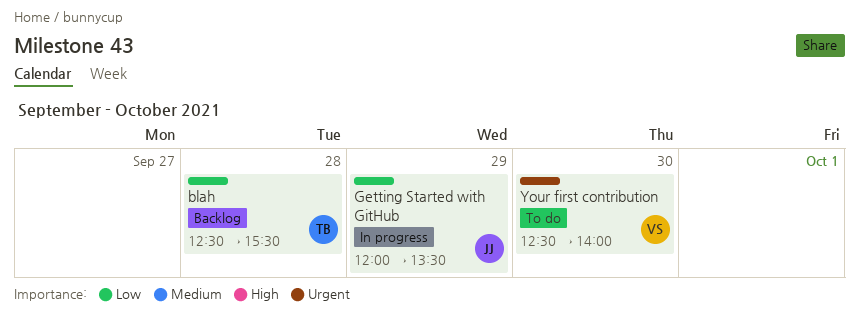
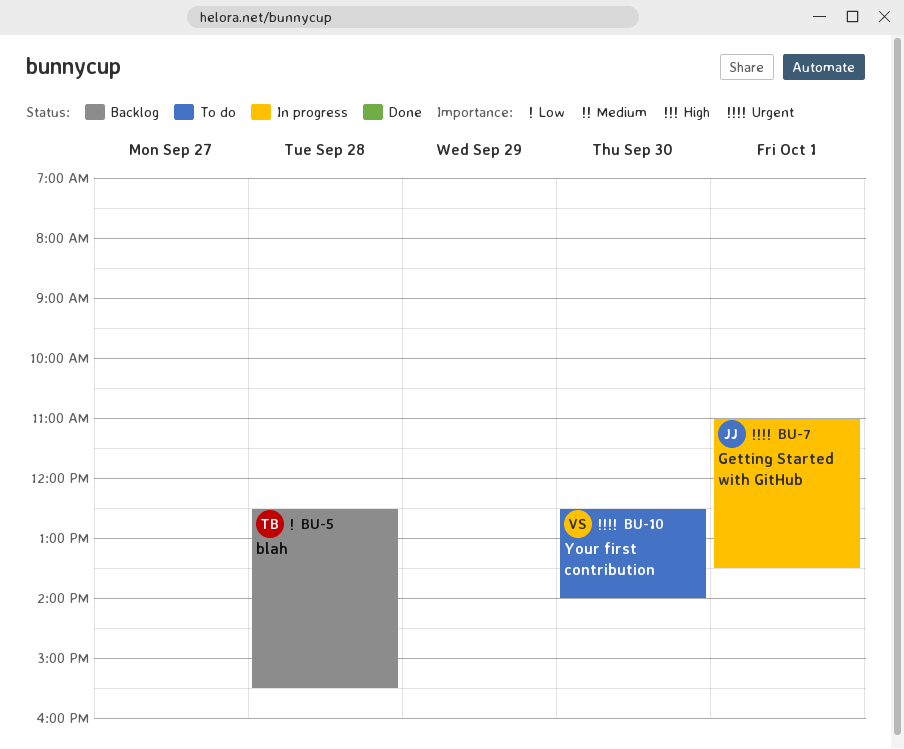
Getting Started with GitHub, priority: Low -> Urgent
Getting Started with GitHub, day: Sep 29 -> Oct 1
Getting Started with GitHub, begins: 12:00 -> 11:00

